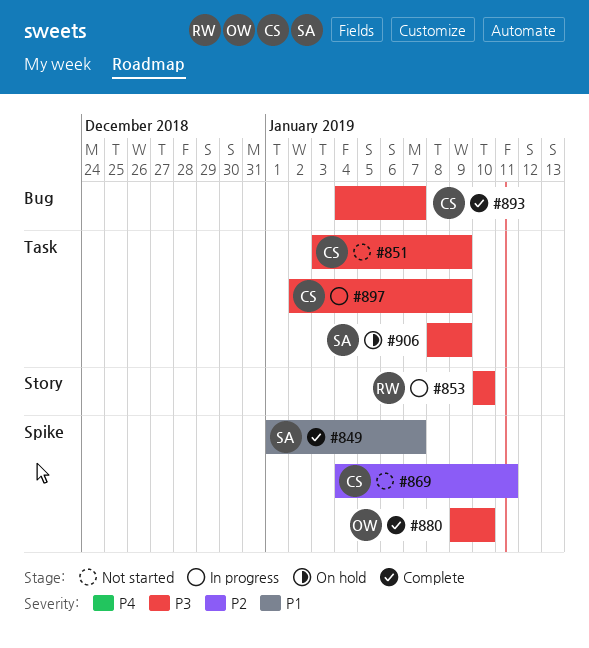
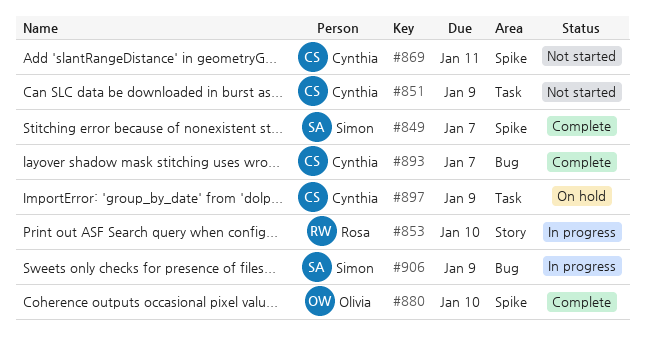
#897, status: In progress -> On hold
#906, status: On hold -> In progress
#906, label: Task -> Bug

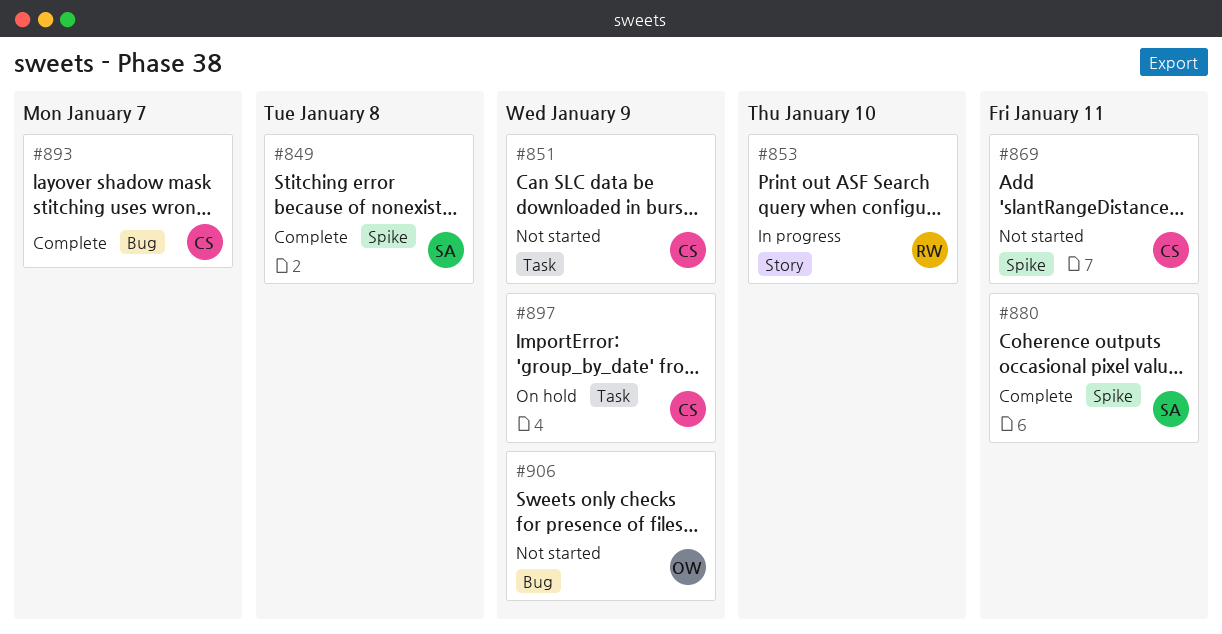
#849, due: Jan 7 -> Jan 8
#880, owner: Olivia -> Simon
#880, due: Jan 10 -> Jan 11
#906, status: In progress -> Not started
#906, owner: Simon -> Olivia

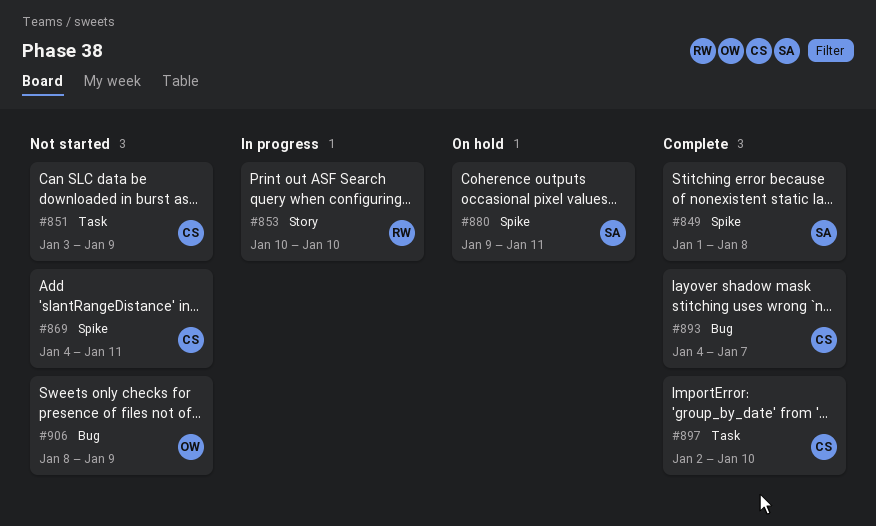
#880, status: Complete -> On hold
#897, status: On hold -> Complete
#897, due: Jan 9 -> Jan 10

